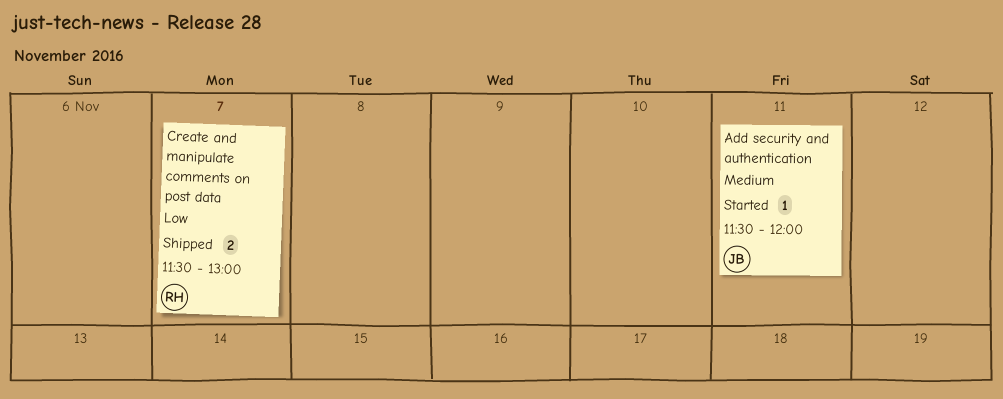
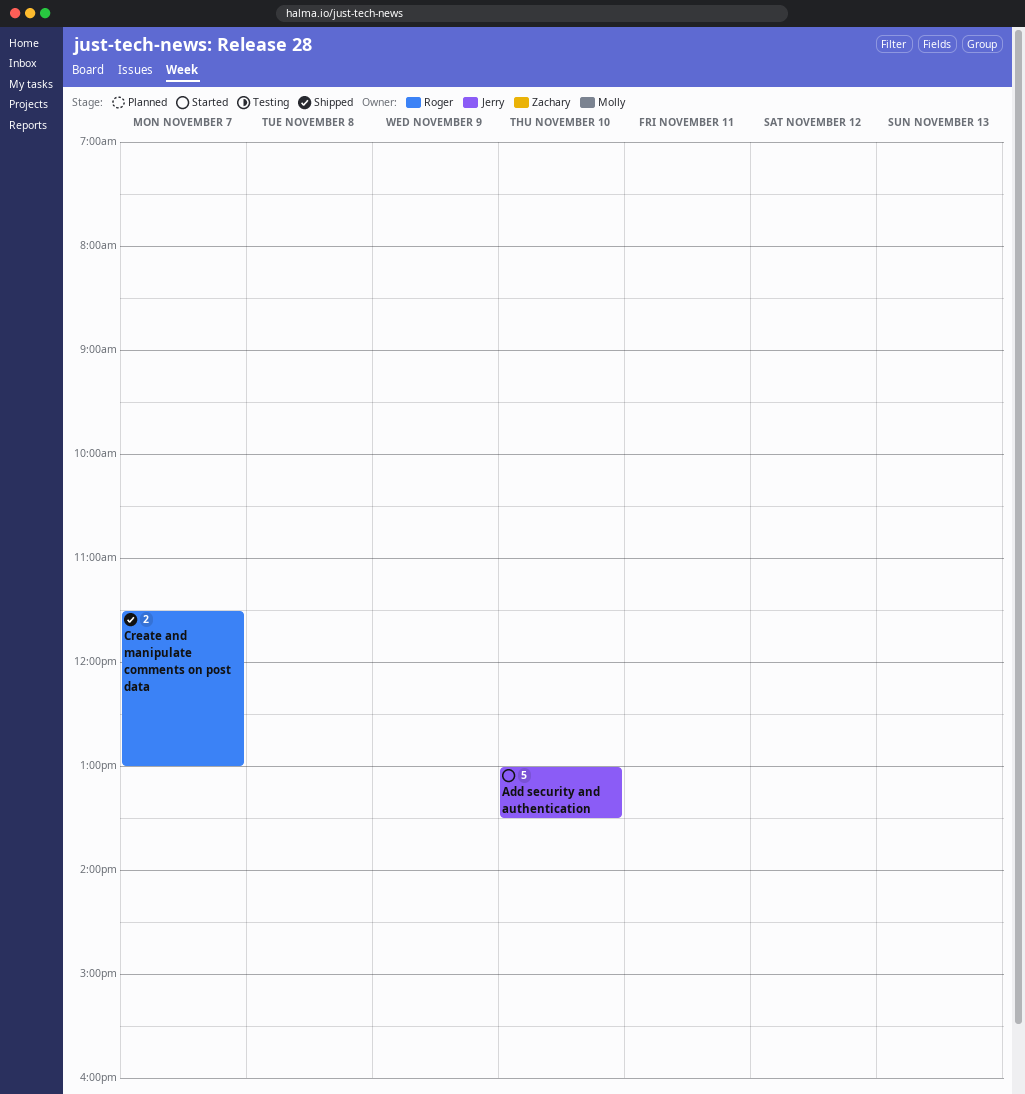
Add security and authentication, estimate: 1 -> 5
Add security and authentication, day: Nov 11 -> Nov 10
Add security and authentication, begins: 11:30 -> 13:00
Add security and authentication, ends: 12:00 -> 13:30

